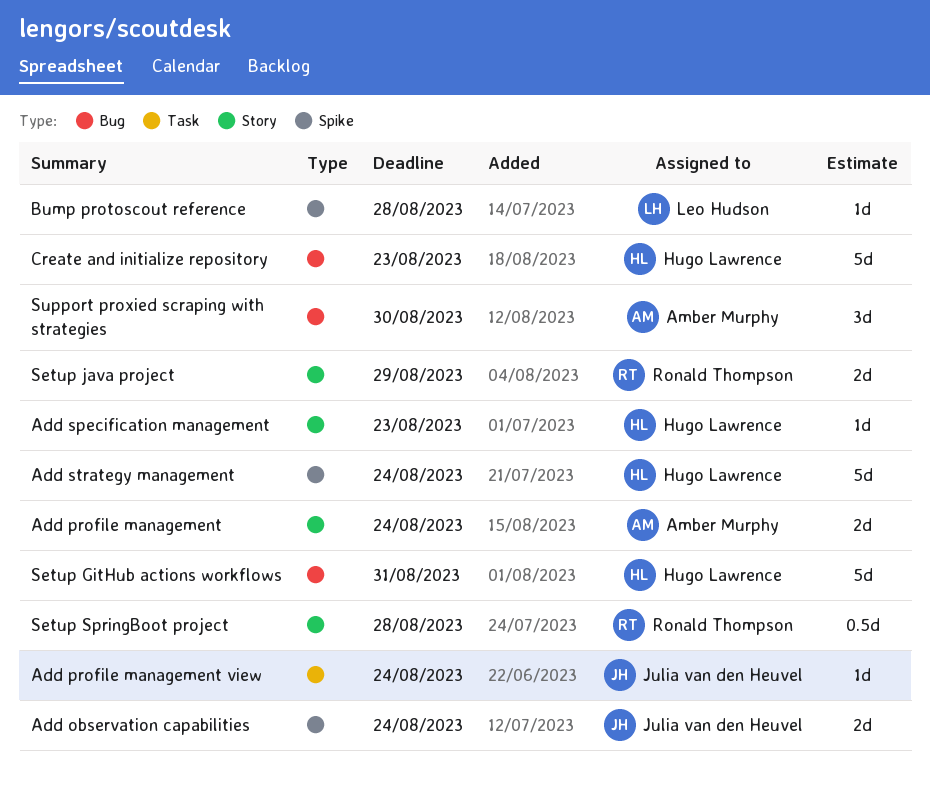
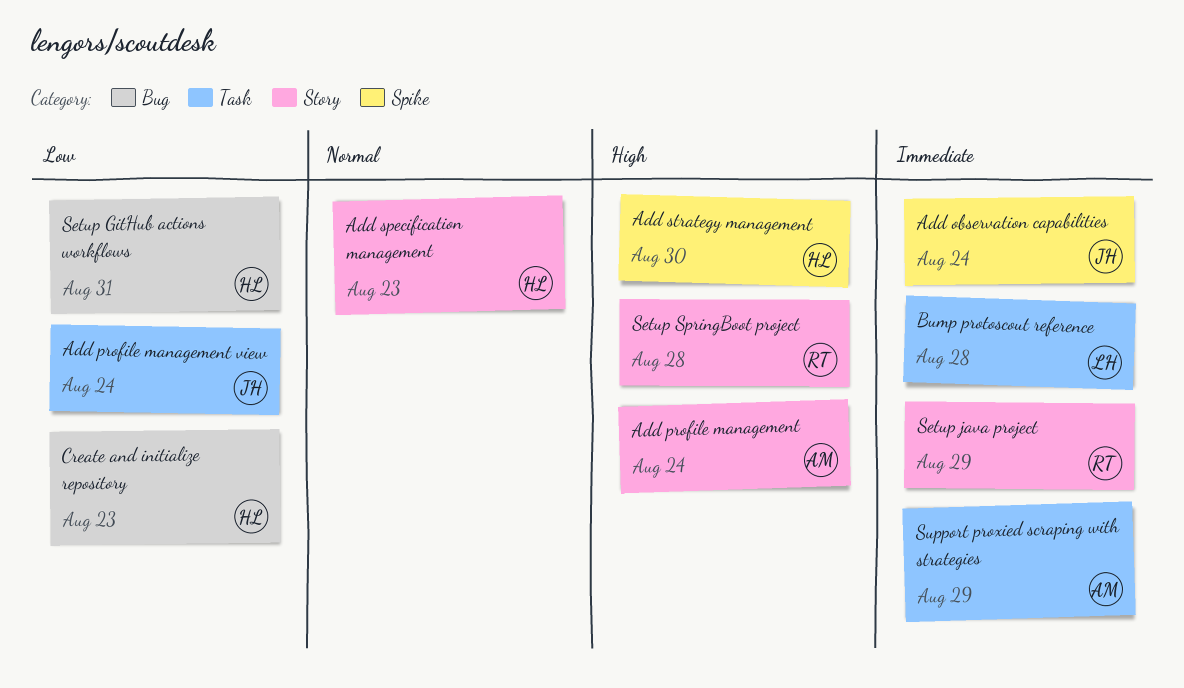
Add strategy management, due: Aug 24 -> Aug 30
Bump protoscout reference, label: Spike -> Task
Support proxied scraping with strategies, label: Bug -> Task
Support proxied scraping with strategies, due: Aug 30 -> Aug 29

